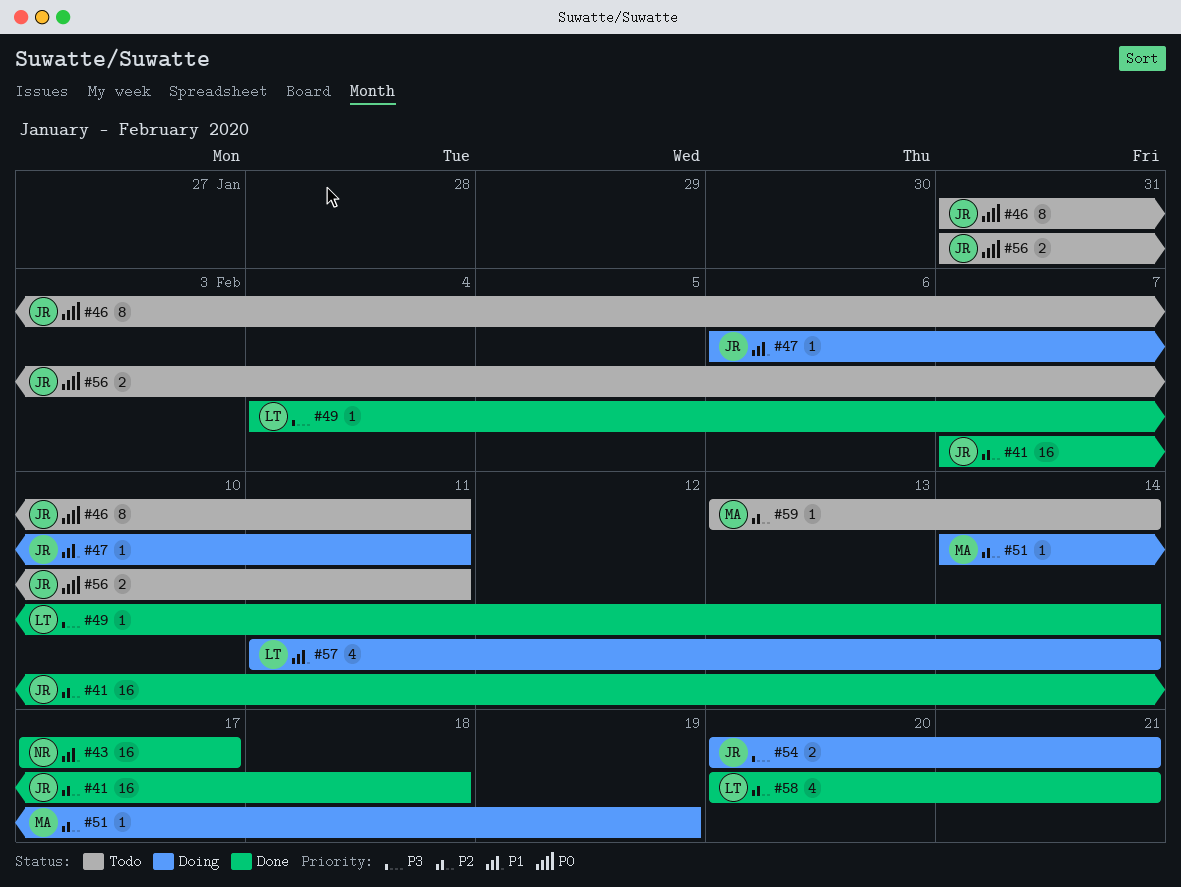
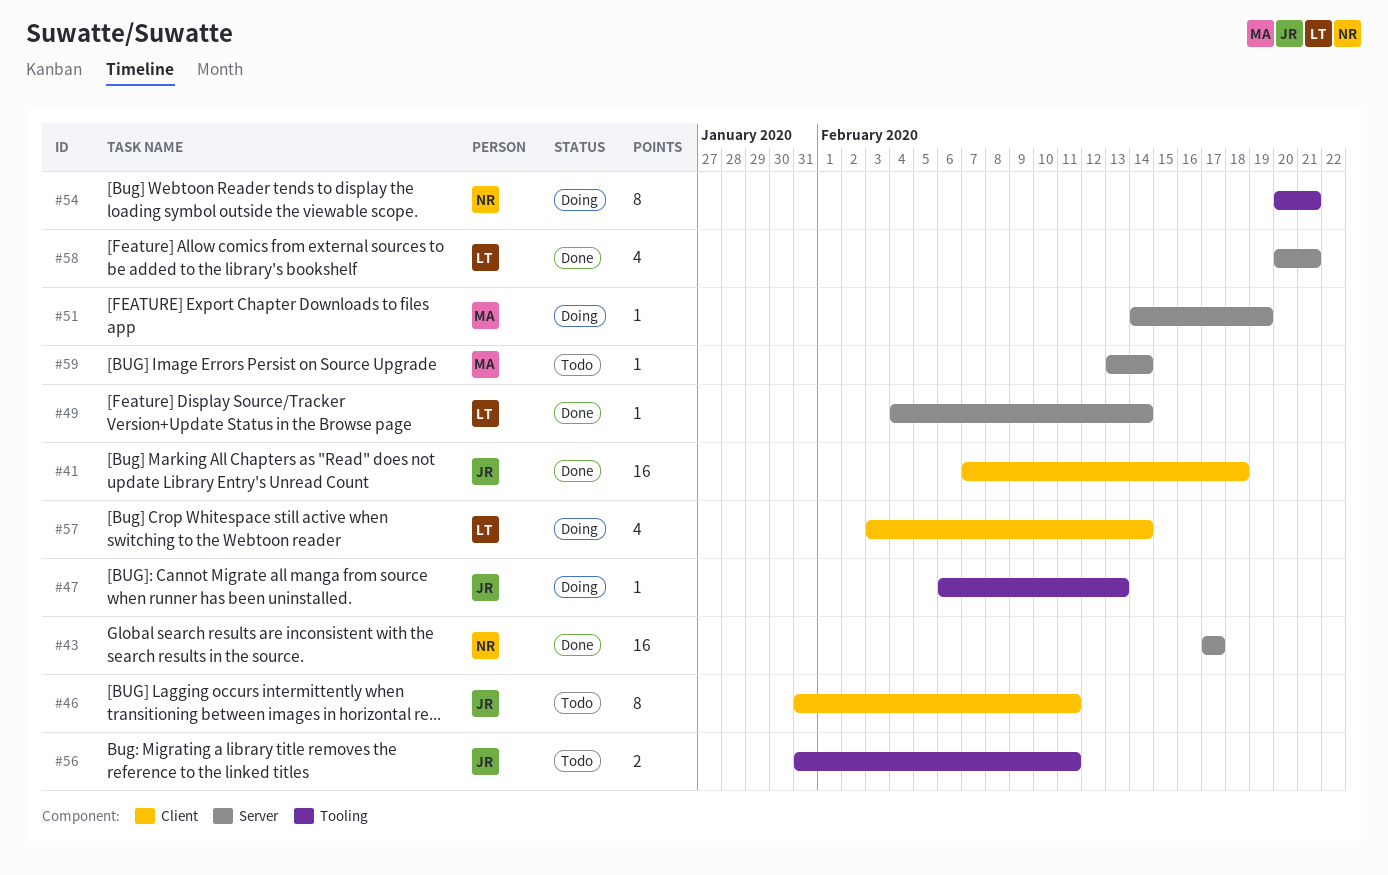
#47, due: Feb 11 -> Feb 13
#54, owner: JR -> NR
#54, estimate: 2 -> 8
#57, start: Feb 11 -> Feb 3

